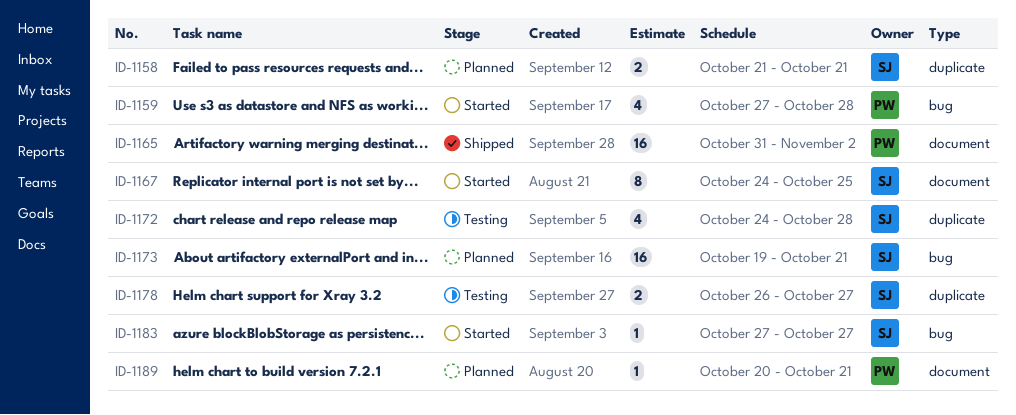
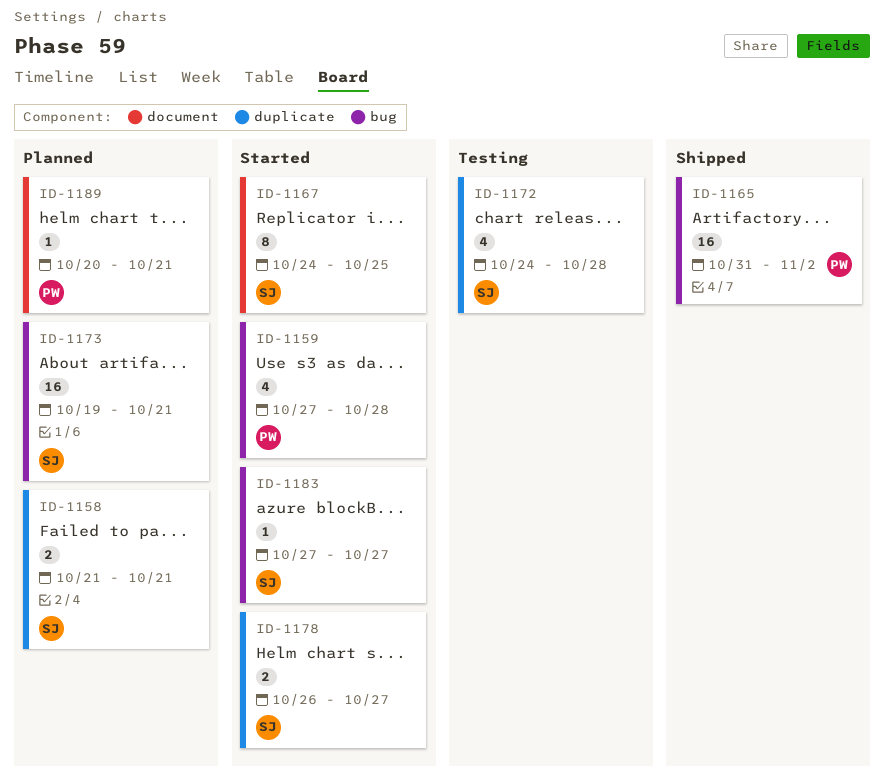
ID-1165, label: document -> bug
ID-1178, status: Testing -> Started

